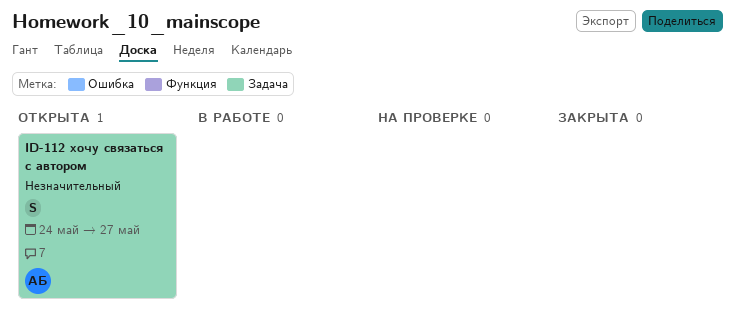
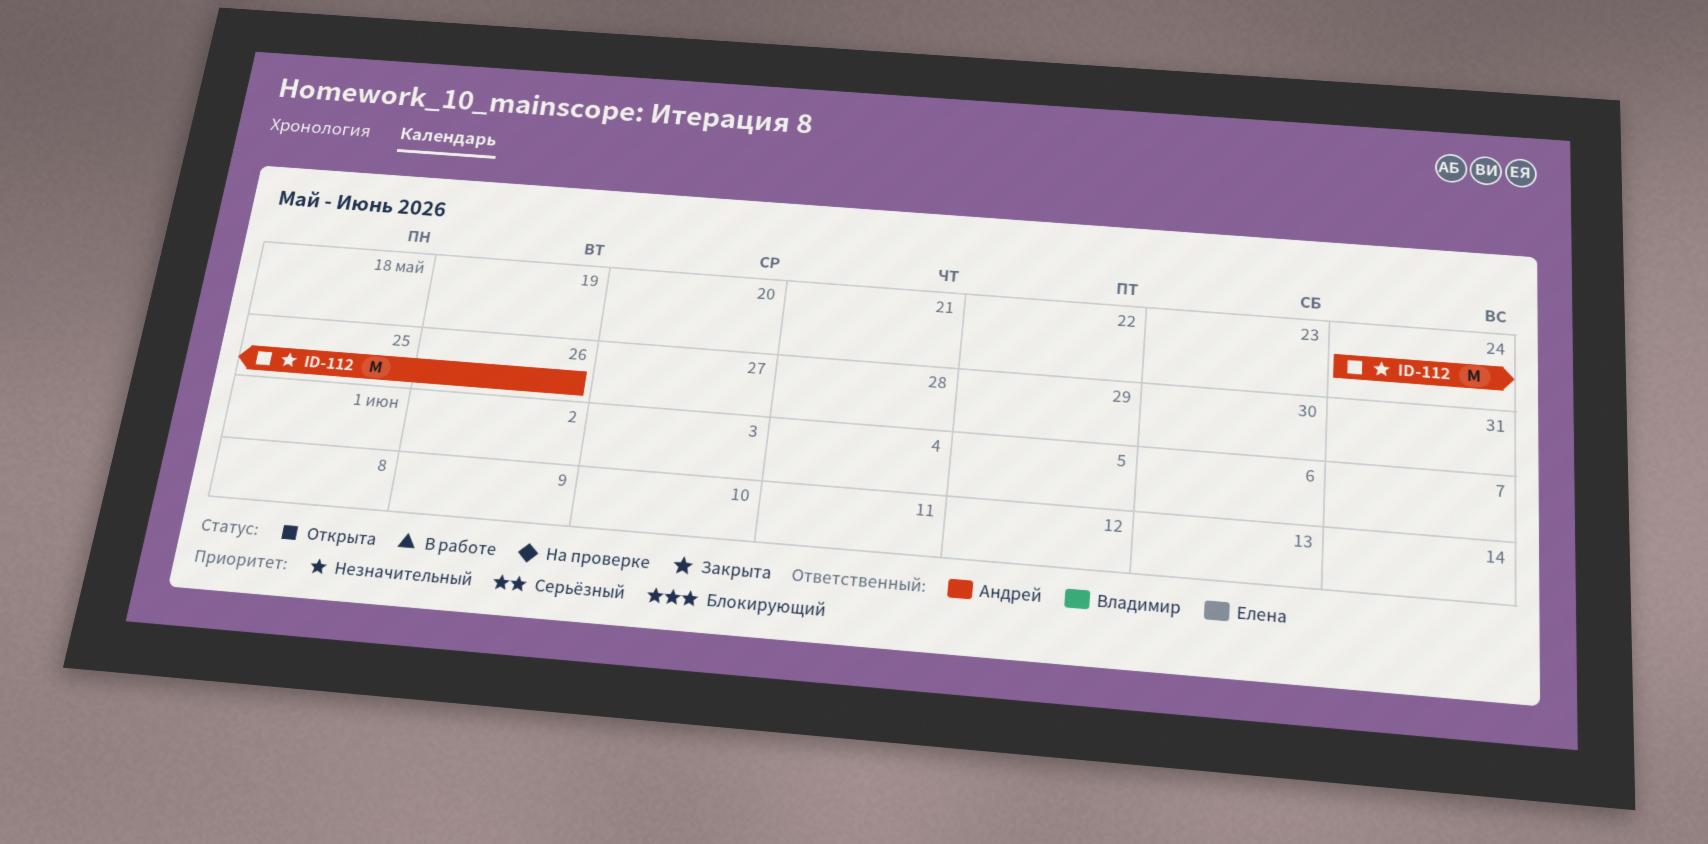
ID-112, estimate: S -> M
ID-112, due: May 27 -> May 26

